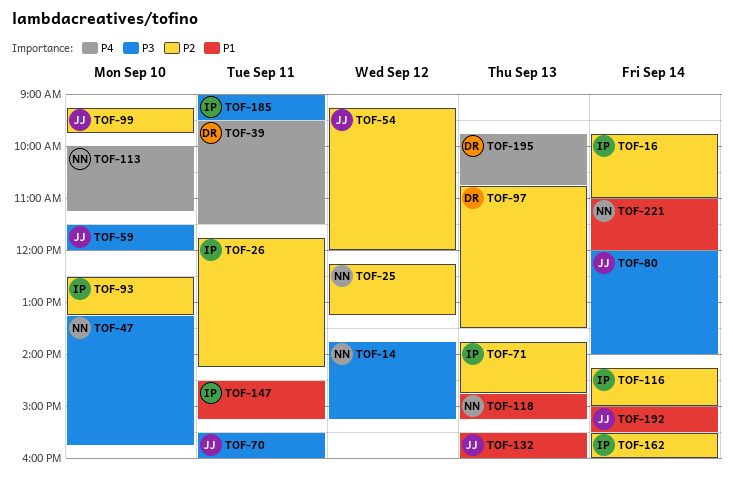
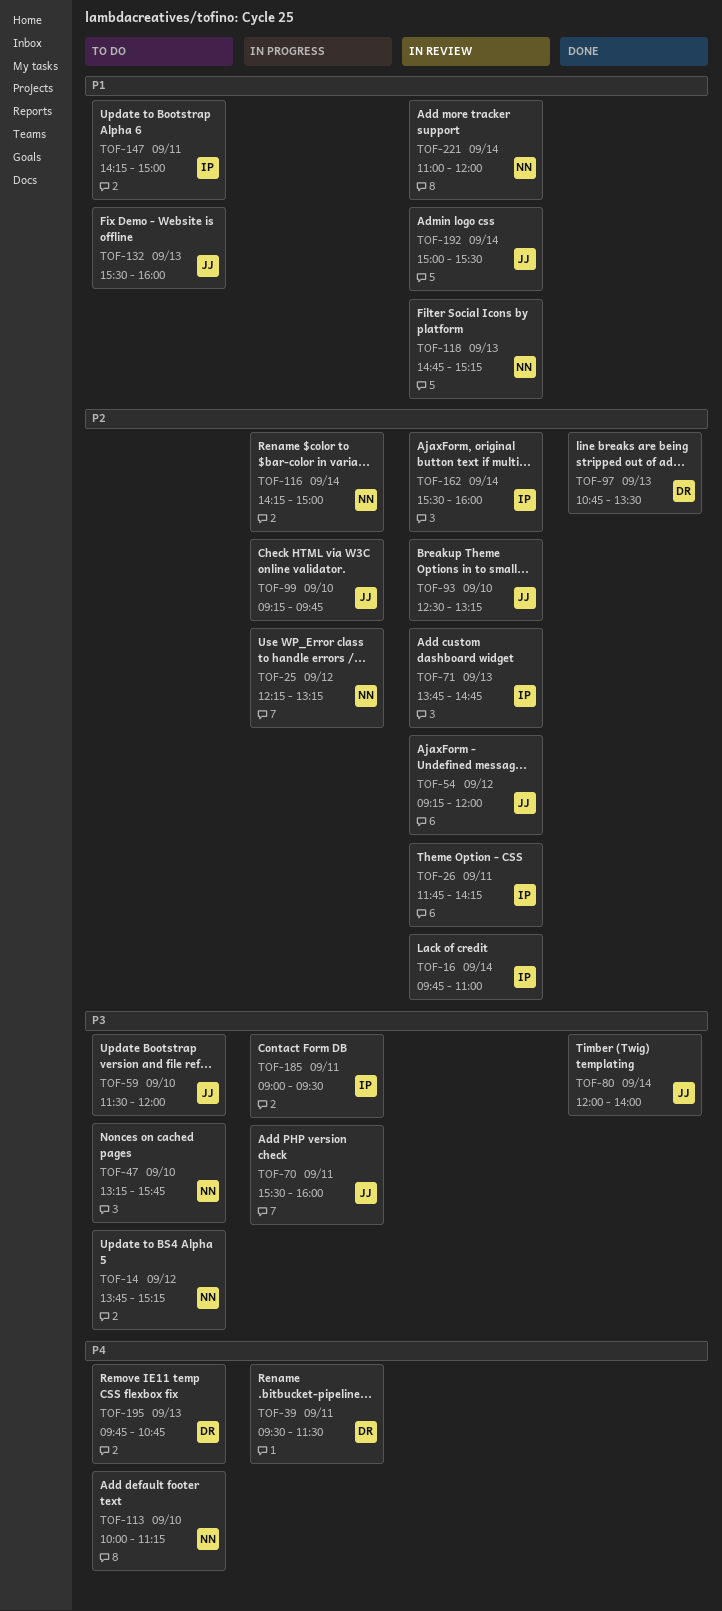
TOF-93, owner: IP -> JJ
TOF-116, owner: IP -> NN
TOF-147, begins: 14:30 -> 14:15
TOF-147, ends: 15:15 -> 15:00

